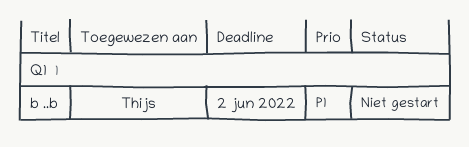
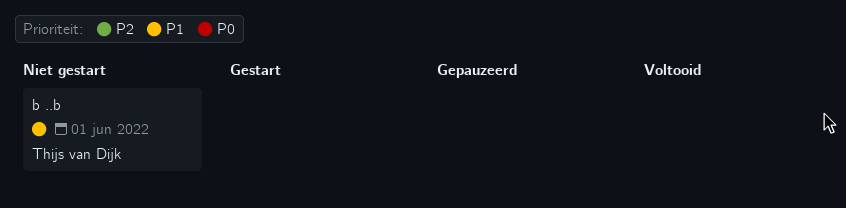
b ..b, due: Jun 2 -> Jun 1

